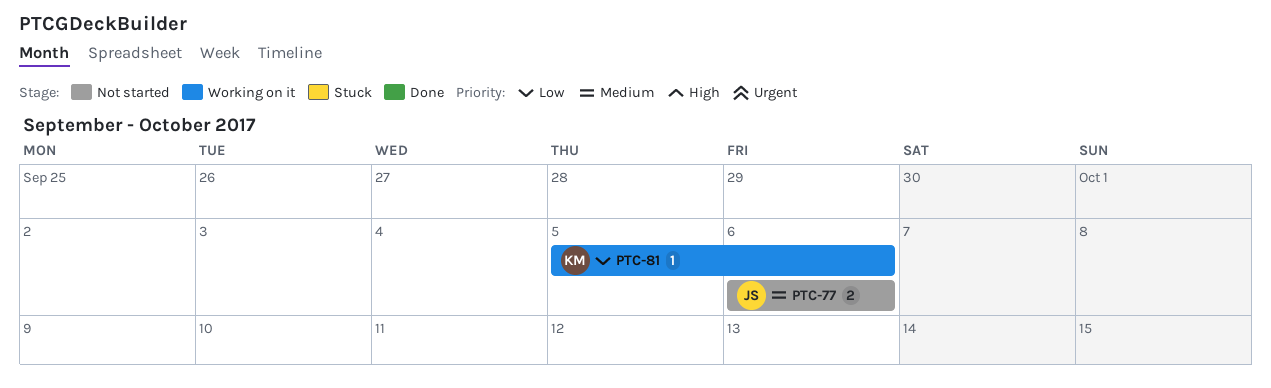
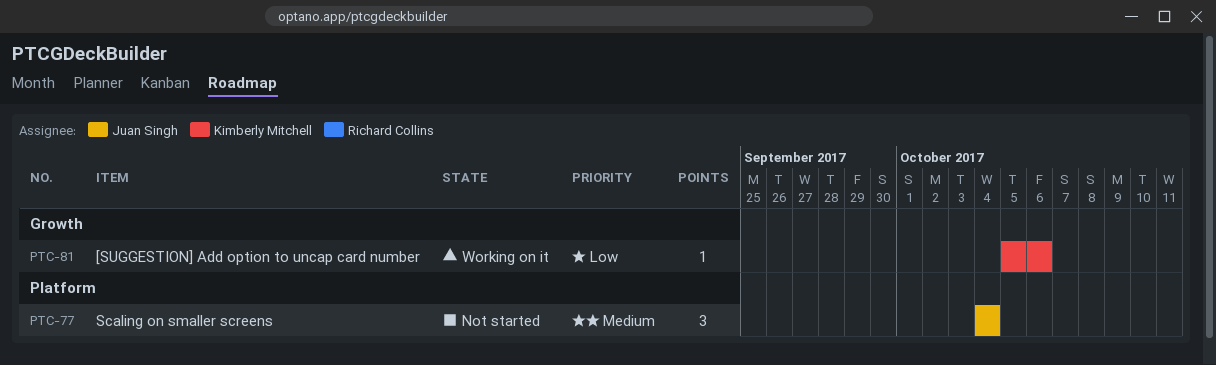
PTC-77, estimate: 2 -> 3
PTC-77, start: Oct 6 -> Oct 4
PTC-77, due: Oct 6 -> Oct 4

